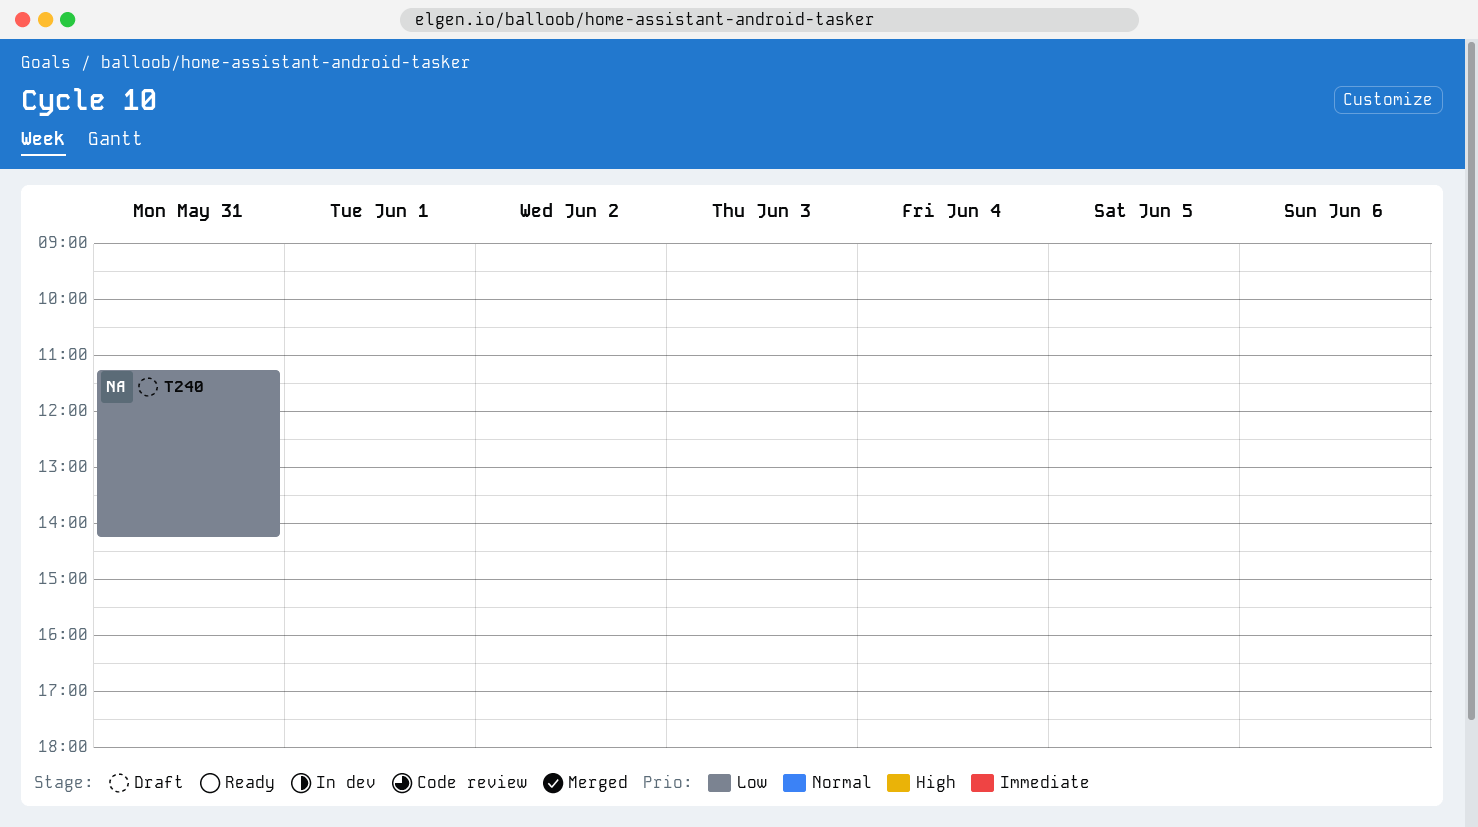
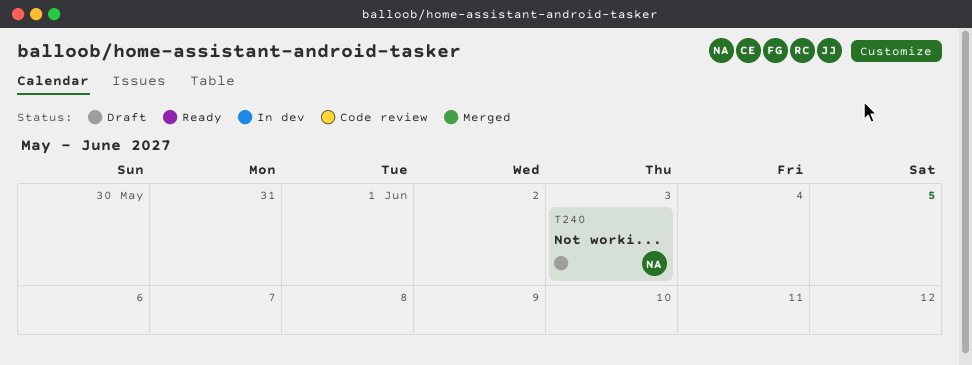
T240, day: May 31 -> Jun 3

